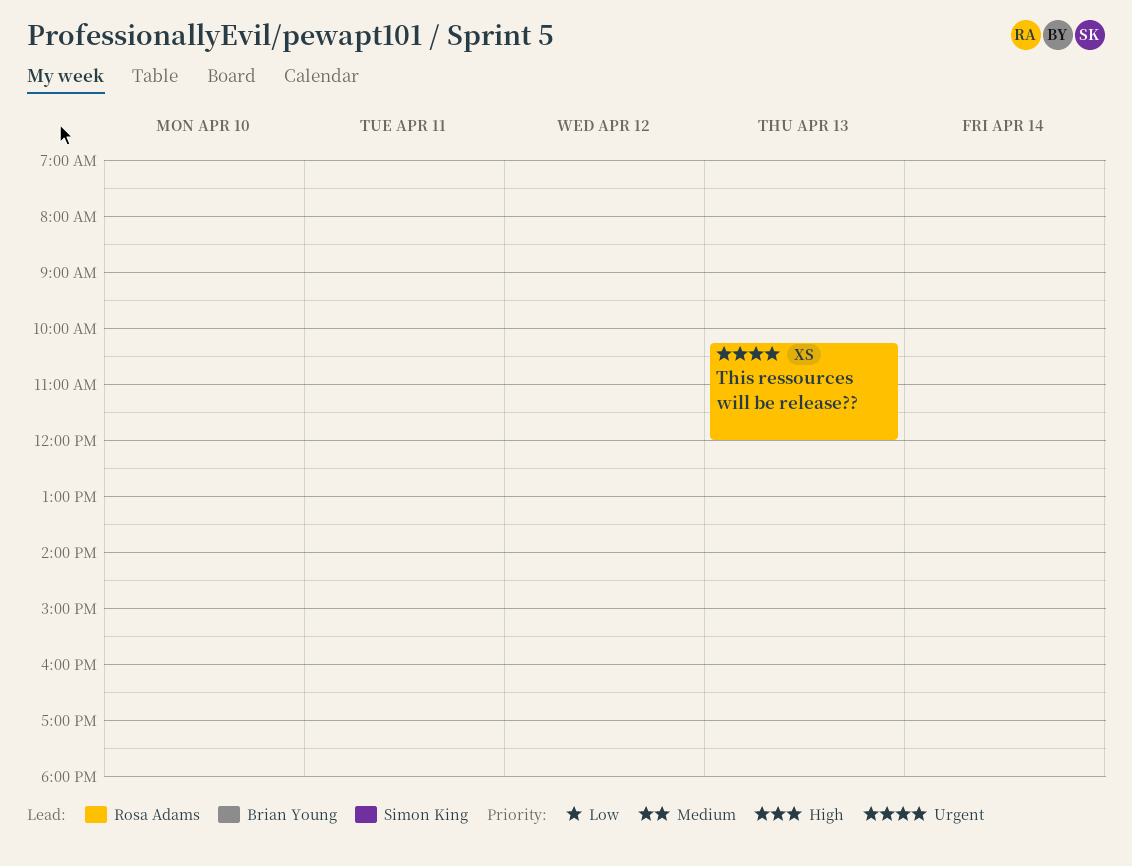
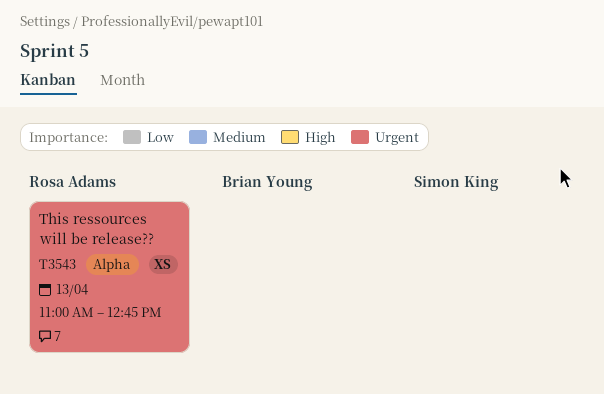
This ressources will be release??, begins: 10:15 -> 11:00
This ressources will be release??, ends: 12:00 -> 12:45

